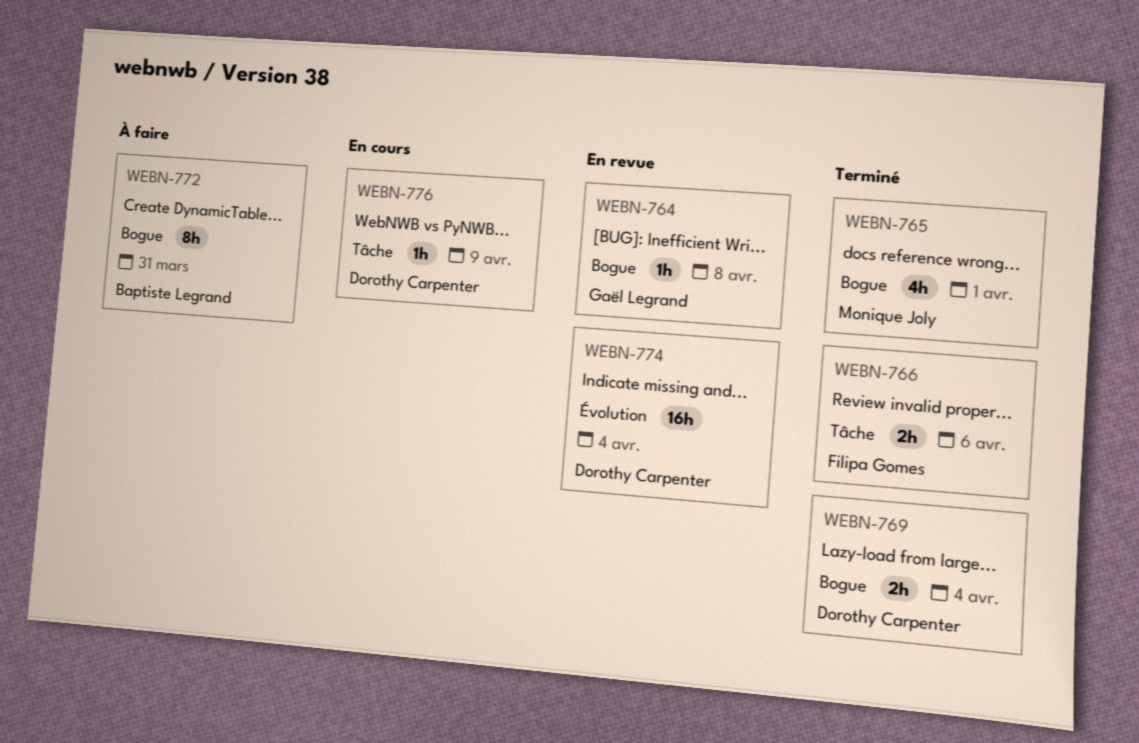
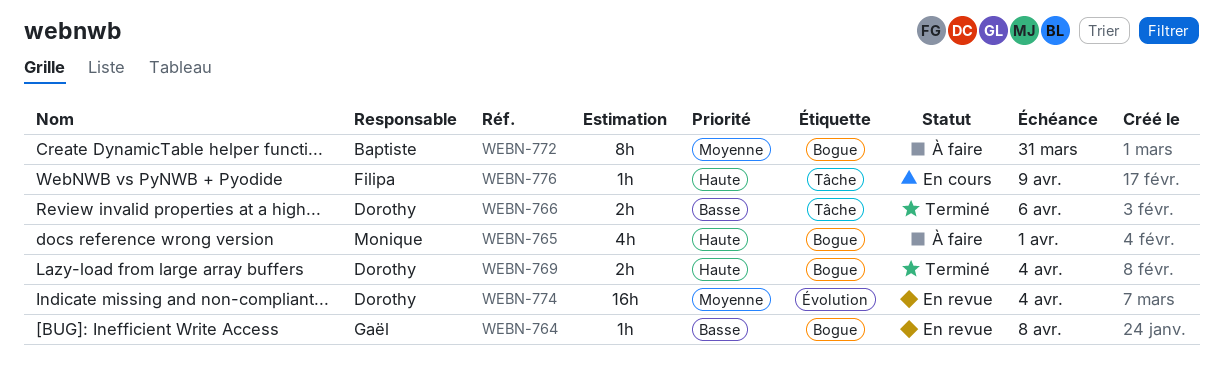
WEBN-765, status: Terminé -> À faire
WEBN-766, owner: Filipa Gomes -> Dorothy Carpenter
WEBN-776, owner: Dorothy Carpenter -> Filipa Gomes

